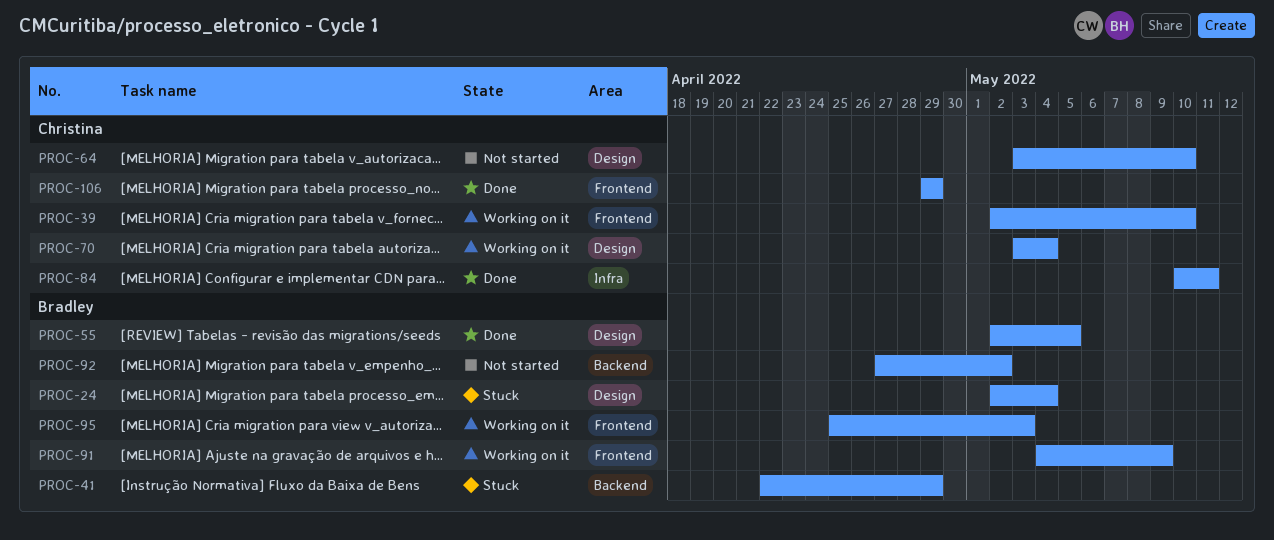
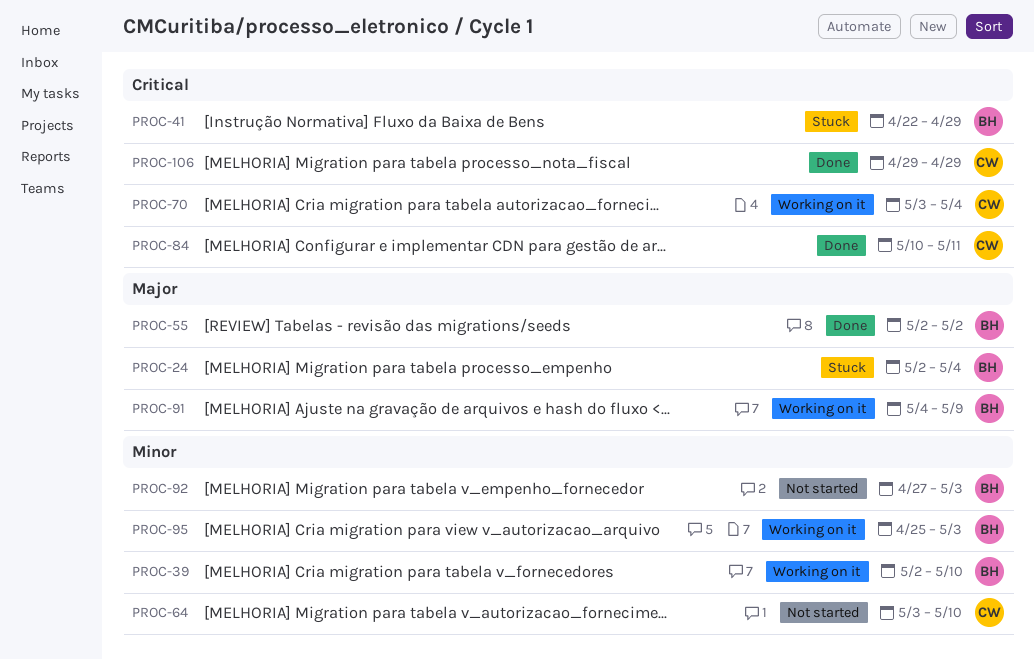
PROC-39, owner: Christina -> Bradley
PROC-55, due: May 5 -> May 2
PROC-92, due: May 2 -> May 3

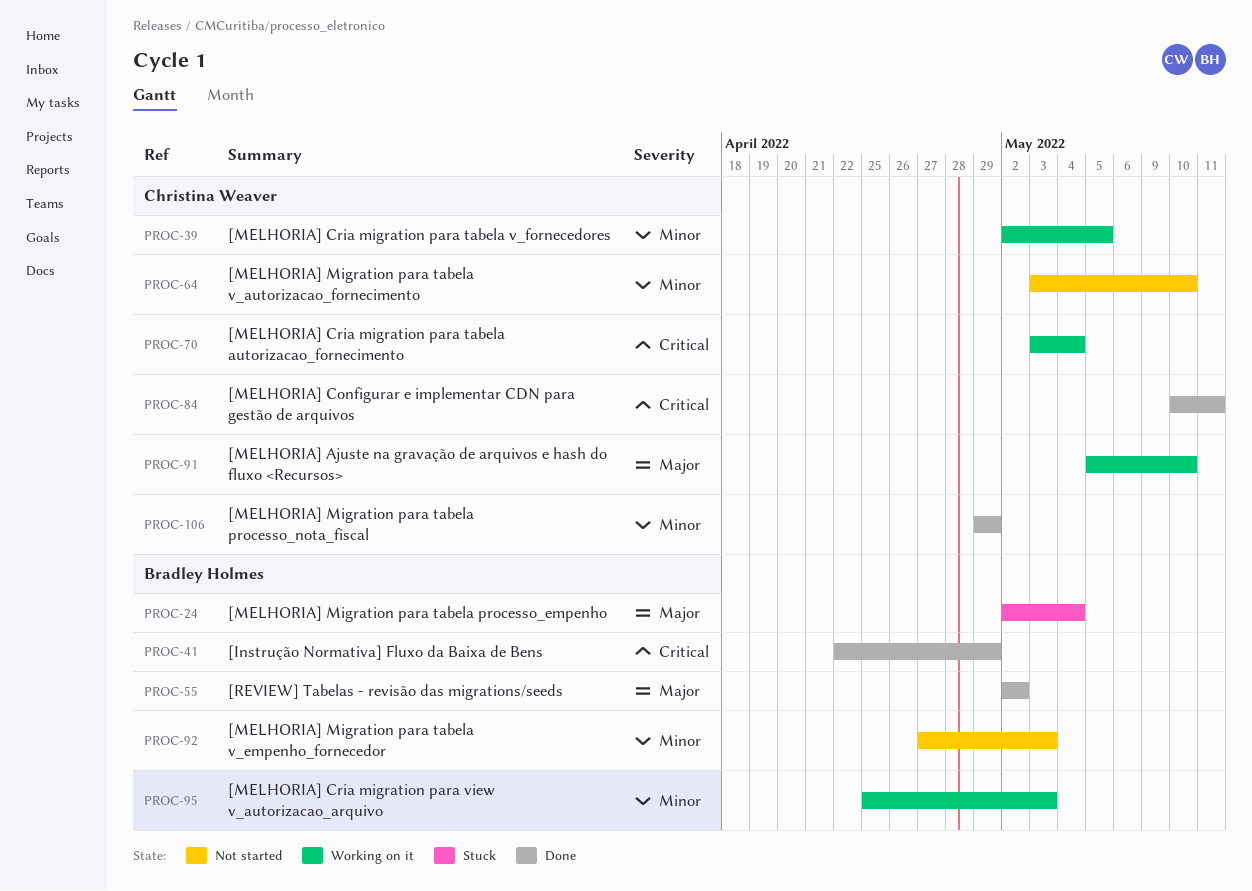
PROC-39, owner: Bradley Holmes -> Christina Weaver
PROC-39, due: May 10 -> May 5
PROC-41, status: Stuck -> Done
PROC-91, owner: Bradley Holmes -> Christina Weaver
PROC-91, start: May 4 -> May 5
PROC-91, due: May 9 -> May 10
PROC-106, priority: Critical -> Minor

